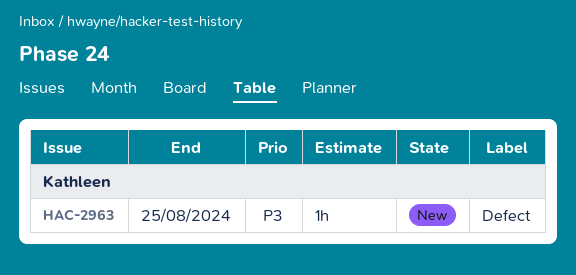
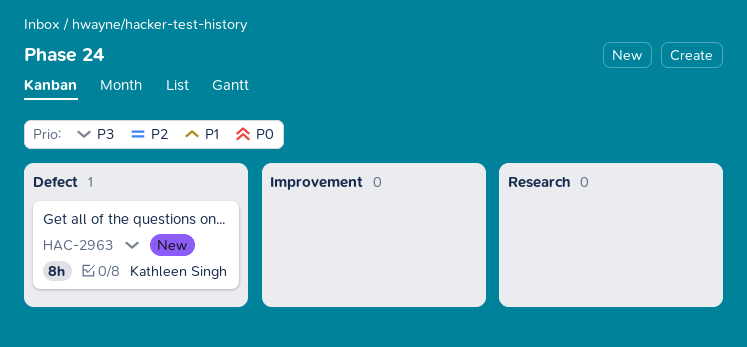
HAC-2963, estimate: 1h -> 8h

